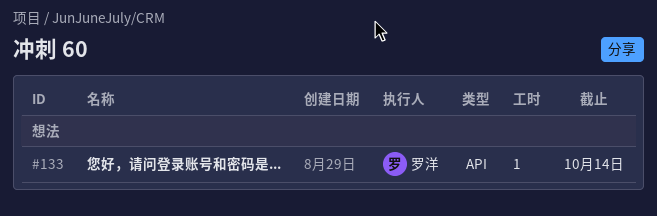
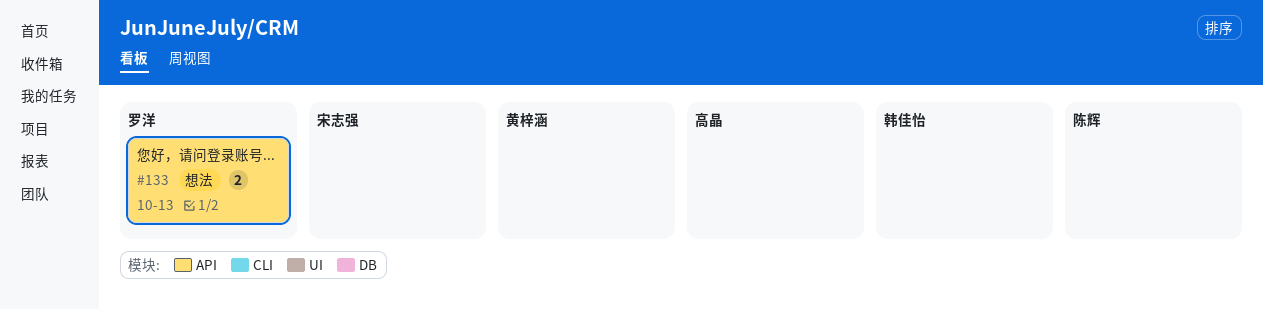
#133, estimate: 1 -> 2
#133, due: Oct 14 -> Oct 13

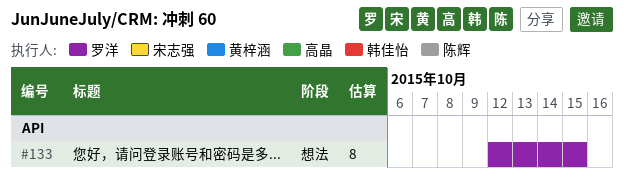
#133, estimate: 2 -> 8
#133, due: Oct 13 -> Oct 15

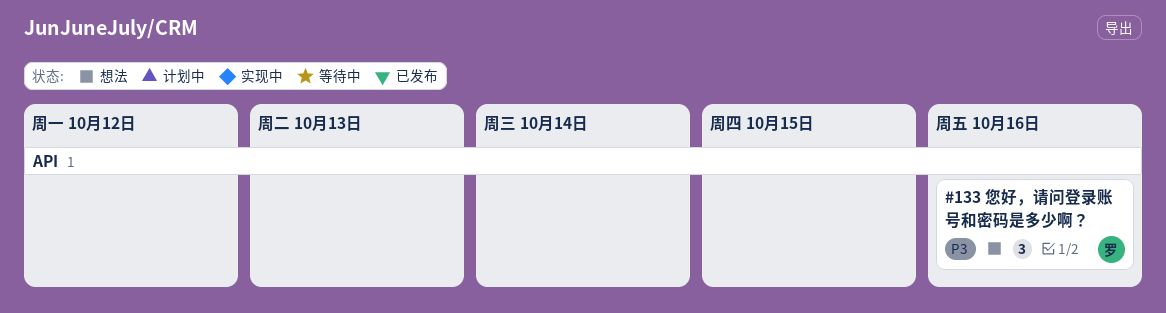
#133, estimate: 8 -> 3
#133, due: Oct 15 -> Oct 16

